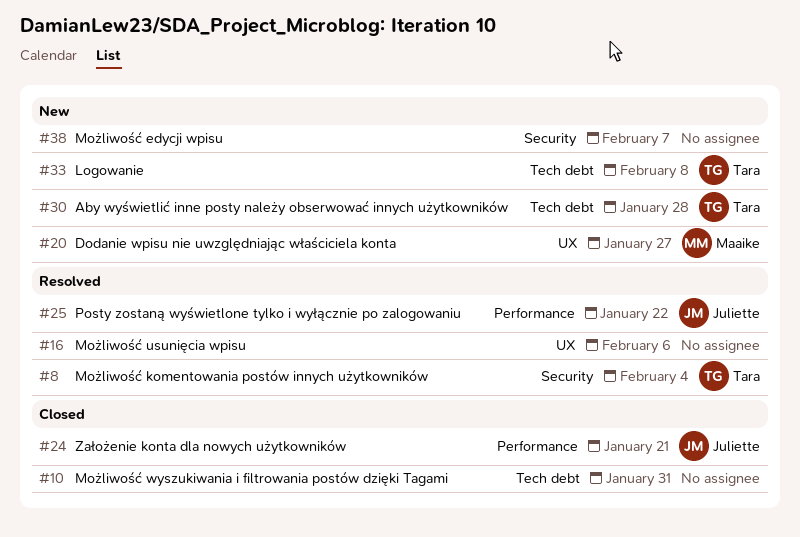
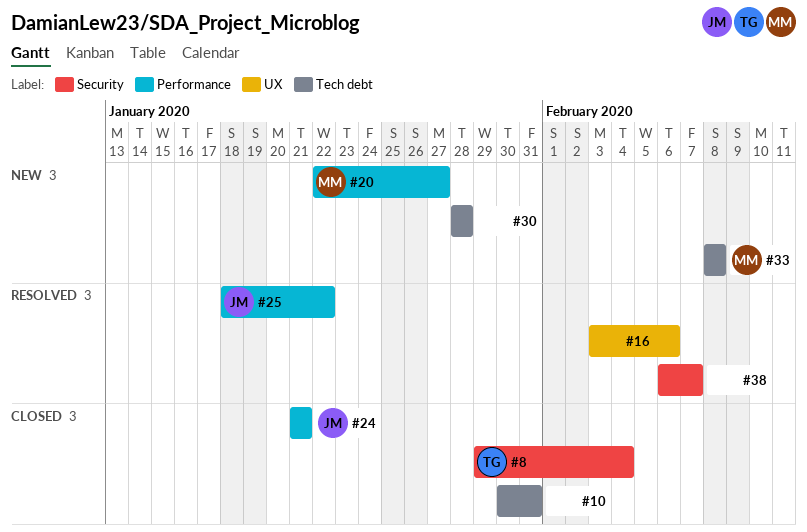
#8, status: Resolved -> Closed
#20, label: UX -> Performance
#30, owner: Tara -> none
#33, owner: Tara -> Maaike
#38, status: New -> Resolved

